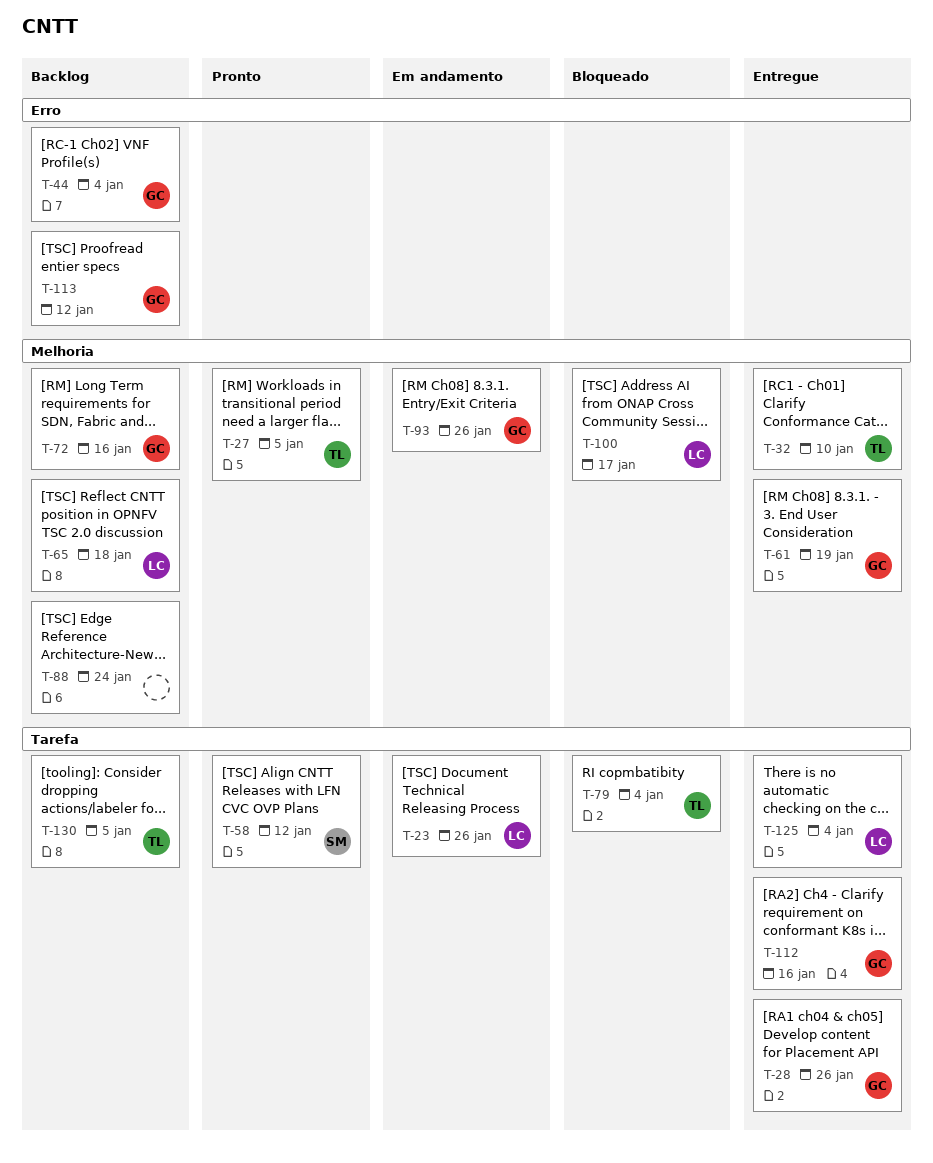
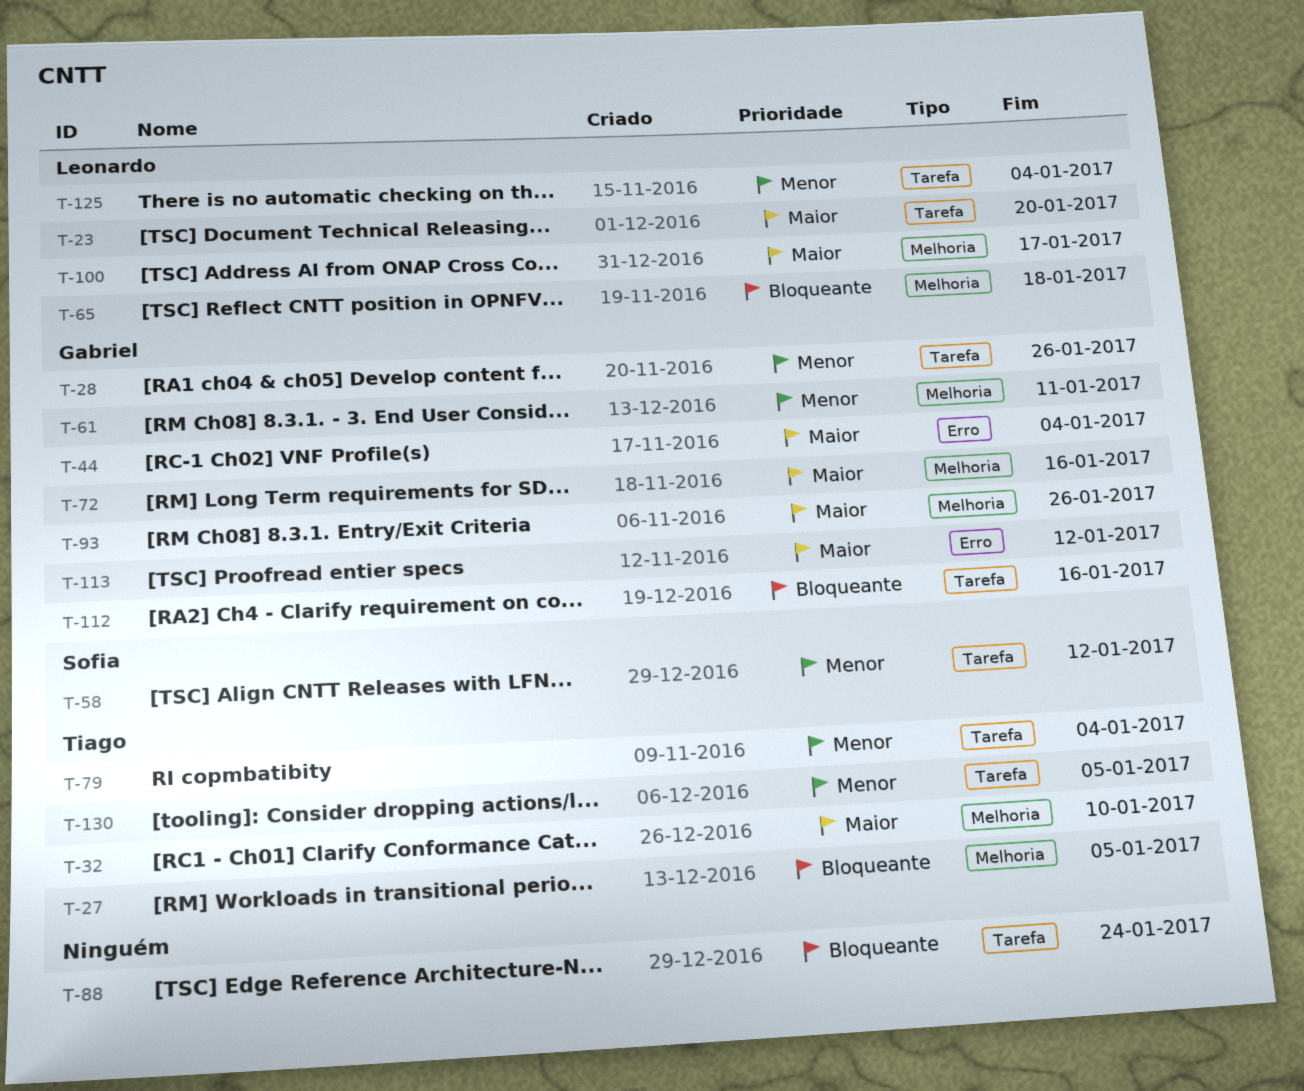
T-23, due: Jan 26 -> Jan 20
T-61, due: Jan 19 -> Jan 11
T-88, label: Melhoria -> Tarefa

